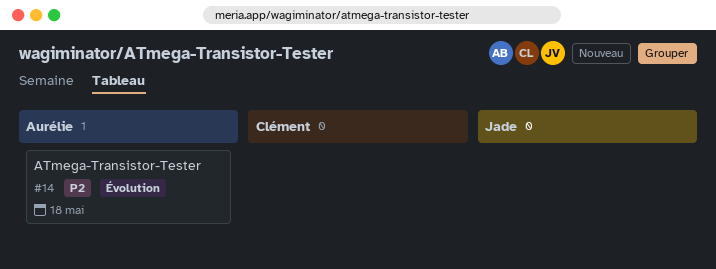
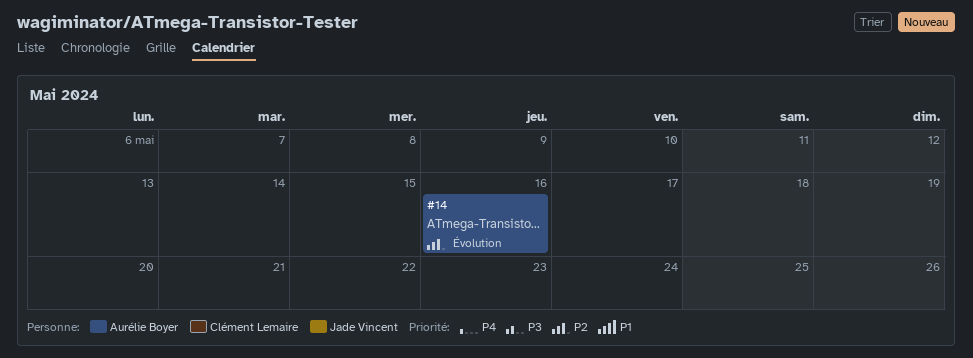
#14, due: May 18 -> May 16

